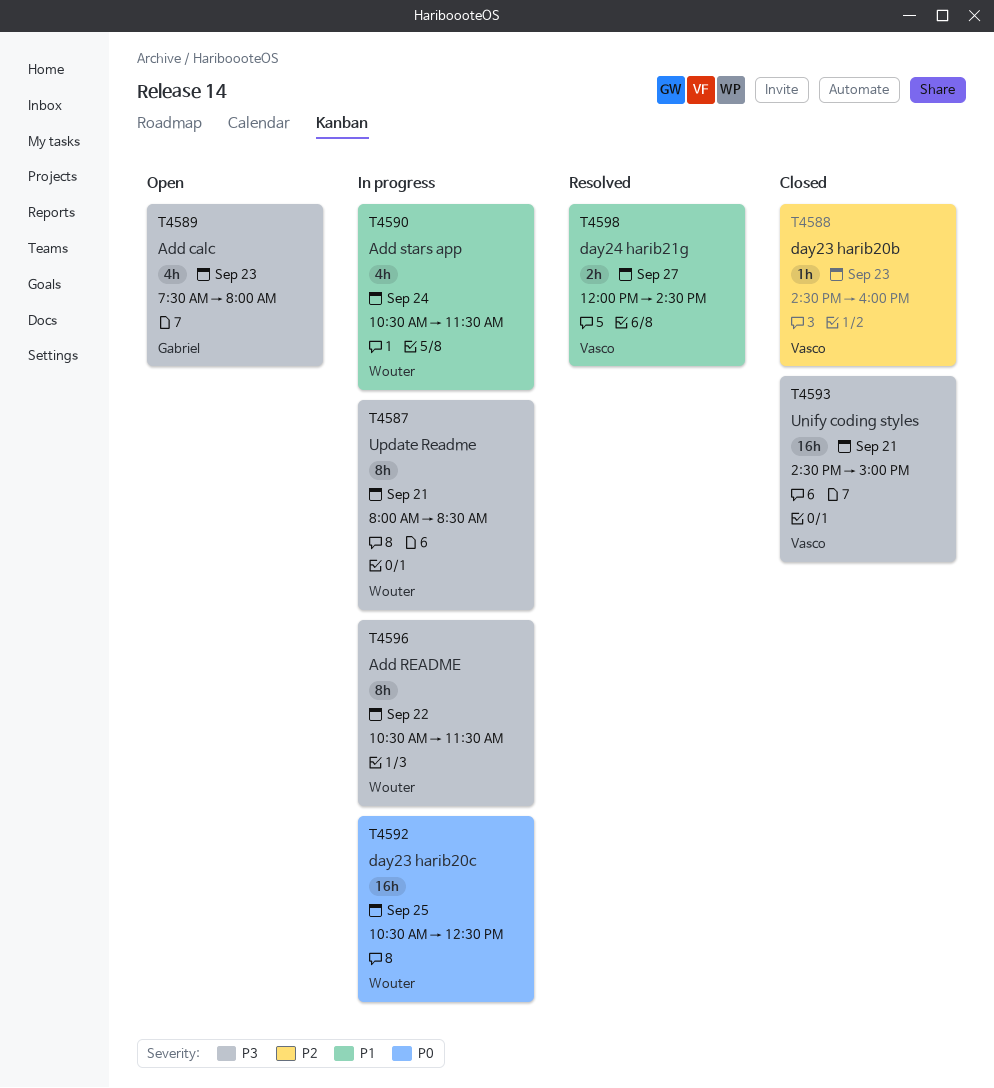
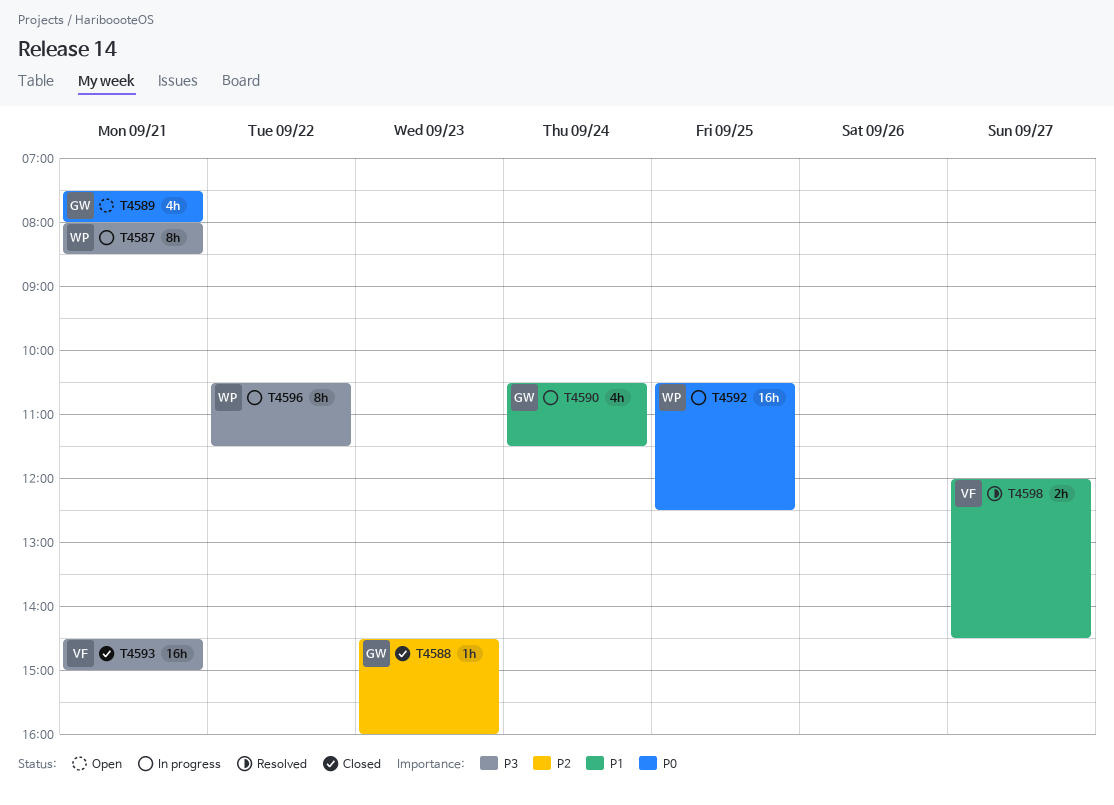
T4588, owner: Vasco -> Gabriel
T4589, priority: P3 -> P0
T4589, day: Sep 23 -> Sep 21
T4590, owner: Wouter -> Gabriel

